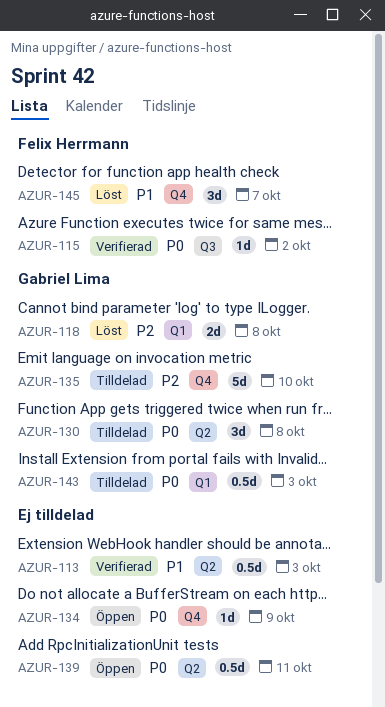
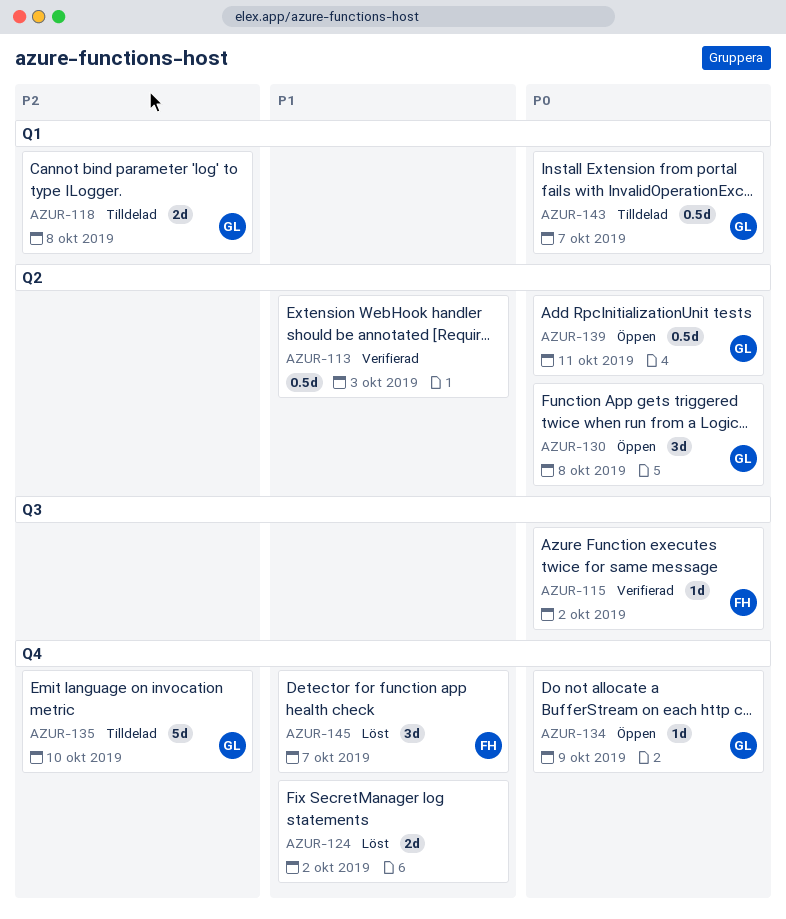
AZUR-118, status: Löst -> Tilldelad
AZUR-124: none -> present
AZUR-130, status: Tilldelad -> Öppen
AZUR-134, owner: none -> Gabriel Lima
AZUR-139, owner: none -> Gabriel Lima
AZUR-143, due: Oct 3 -> Oct 7

